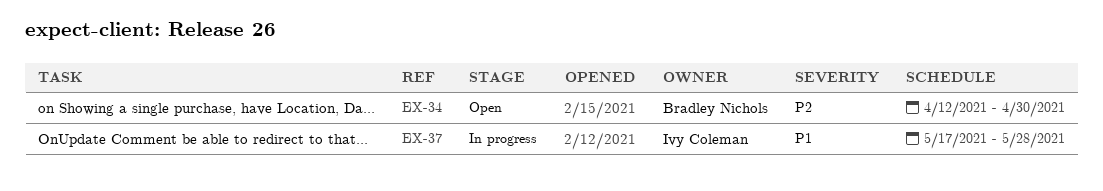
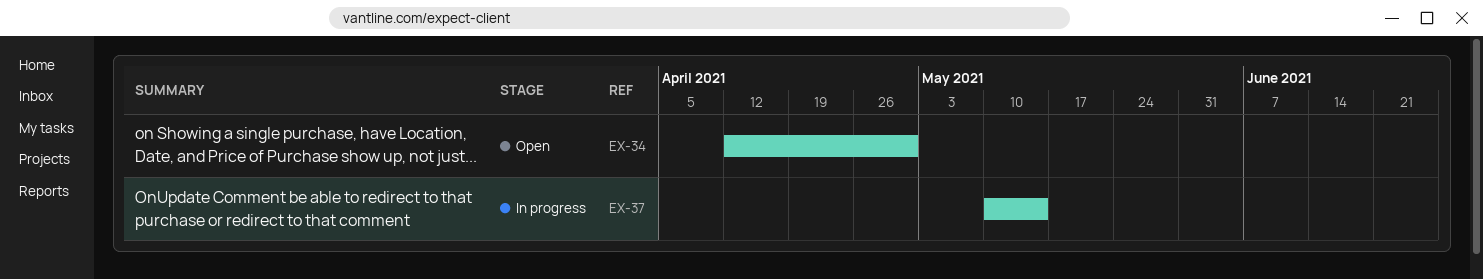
EX-37, start: May 17 -> May 10
EX-37, due: May 28 -> May 14

